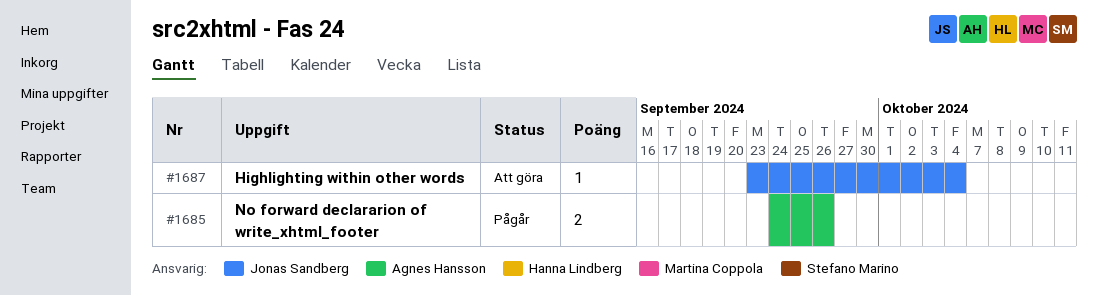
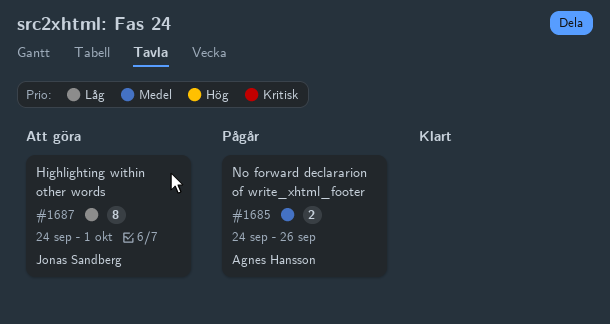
#1687, estimate: 1 -> 8
#1687, start: Sep 23 -> Sep 24
#1687, due: Oct 4 -> Oct 1

